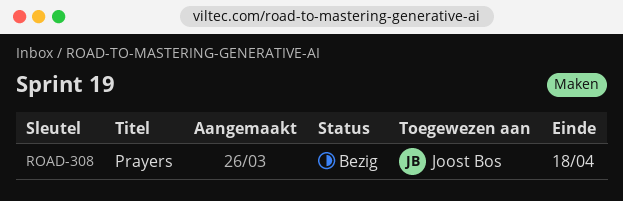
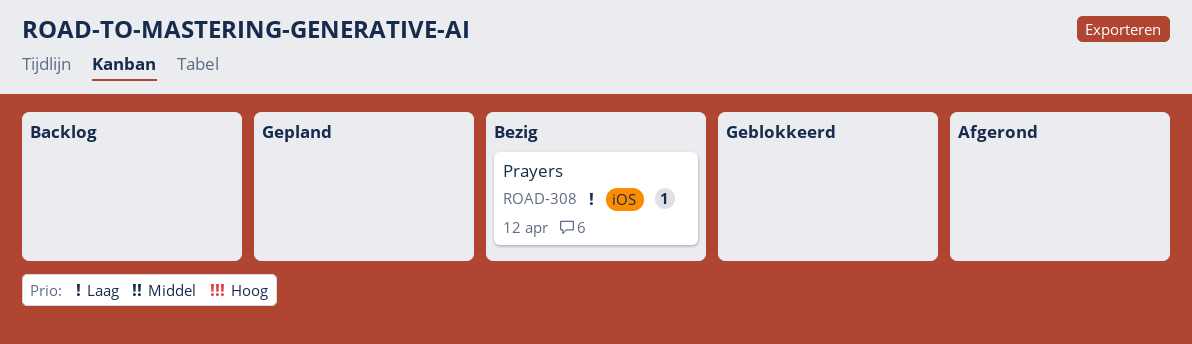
ROAD-308, due: Apr 18 -> Apr 12

